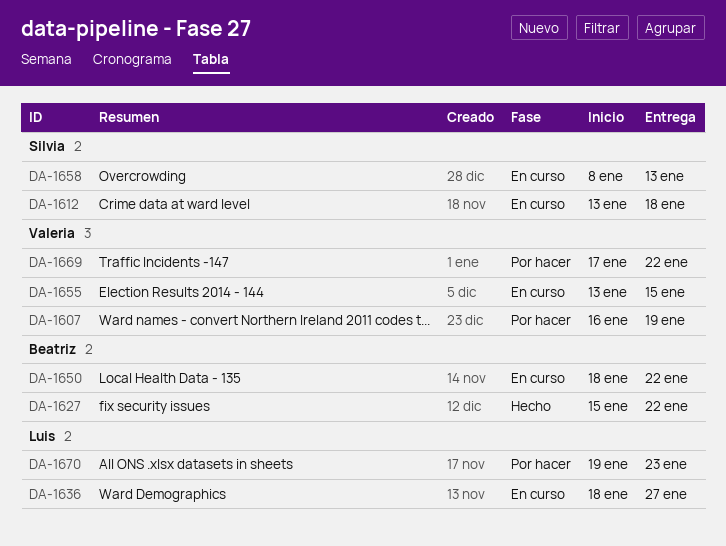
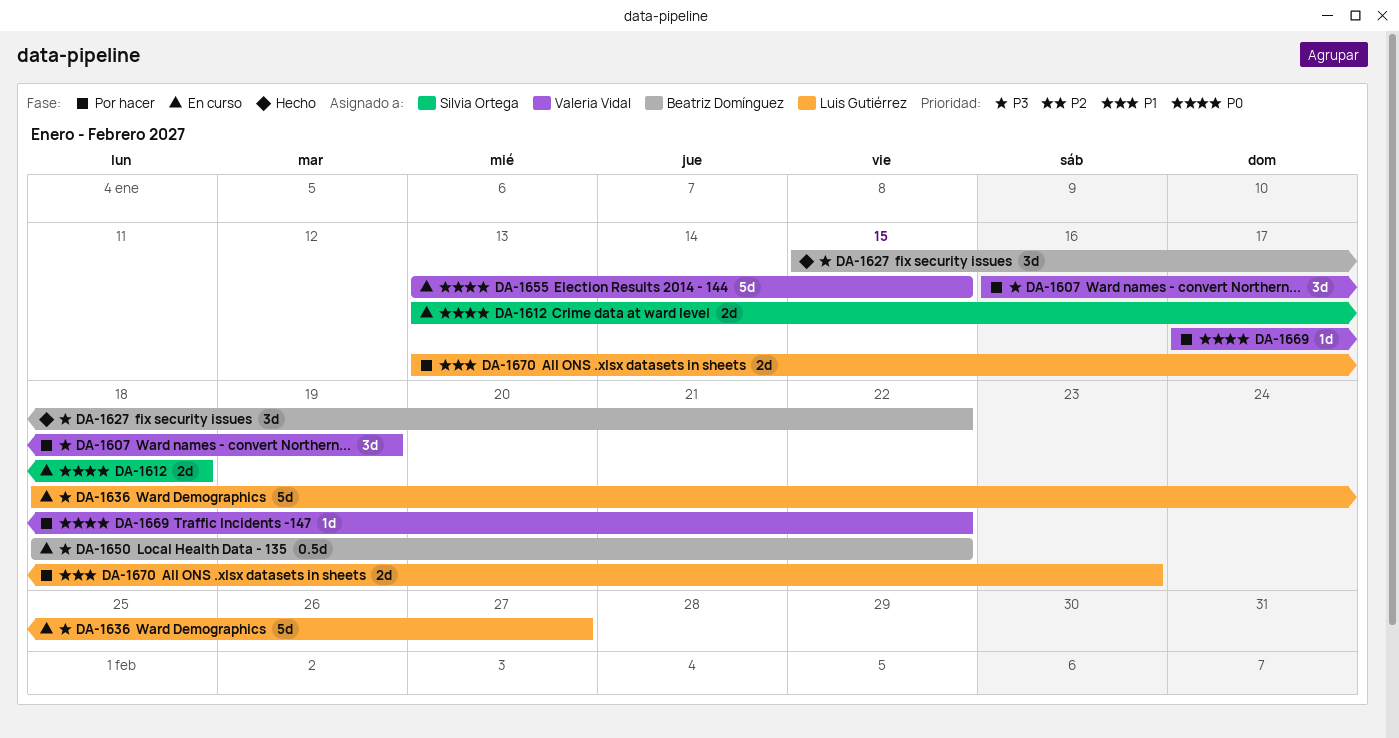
DA-1658: present -> none
DA-1670, start: Jan 19 -> Jan 13

